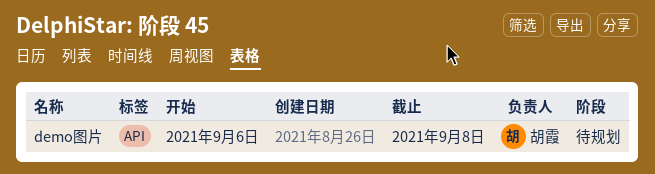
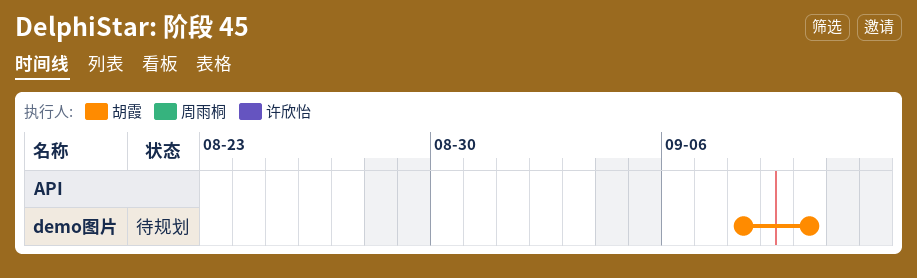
demo图片, start: Sep 6 -> Sep 8
demo图片, due: Sep 8 -> Sep 10

